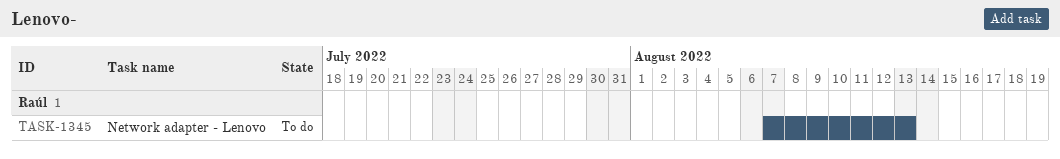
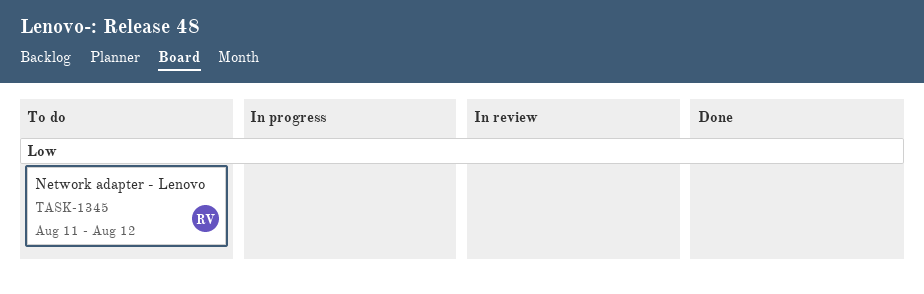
TASK-1345, start: Aug 7 -> Aug 11
TASK-1345, due: Aug 13 -> Aug 12

